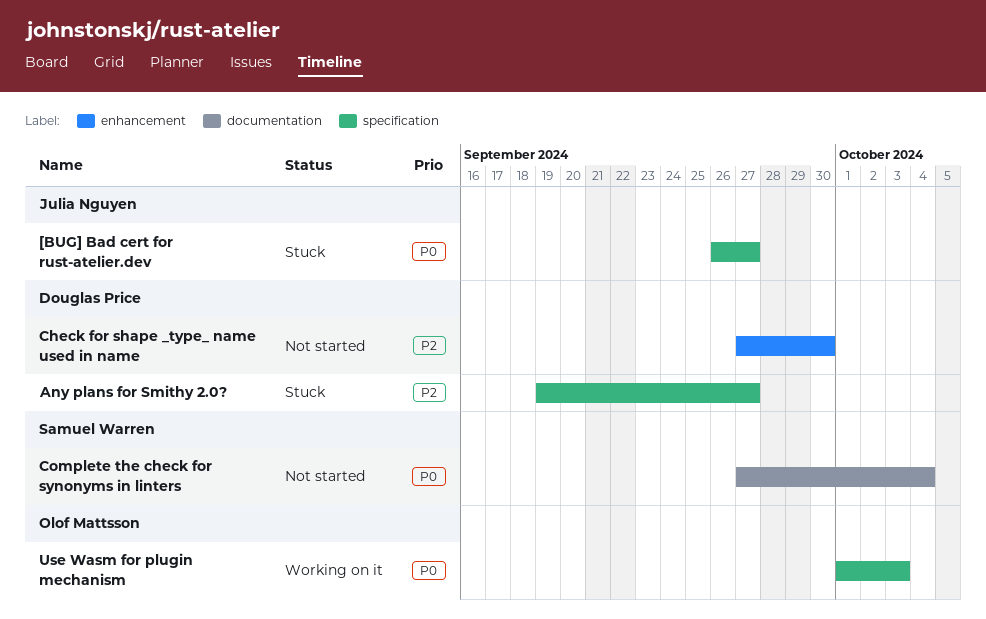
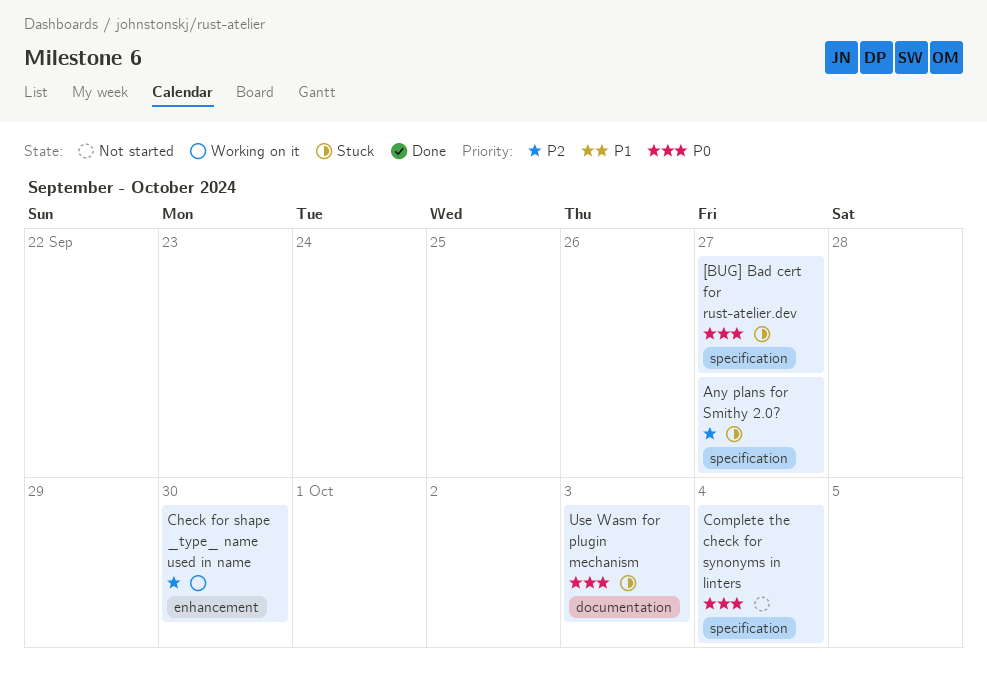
Check for shape _type_ name used in name, status: Not started -> Working on it
Complete the check for synonyms in linters, label: documentation -> specification
Use Wasm for plugin mechanism, status: Working on it -> Stuck
Use Wasm for plugin mechanism, label: specification -> documentation

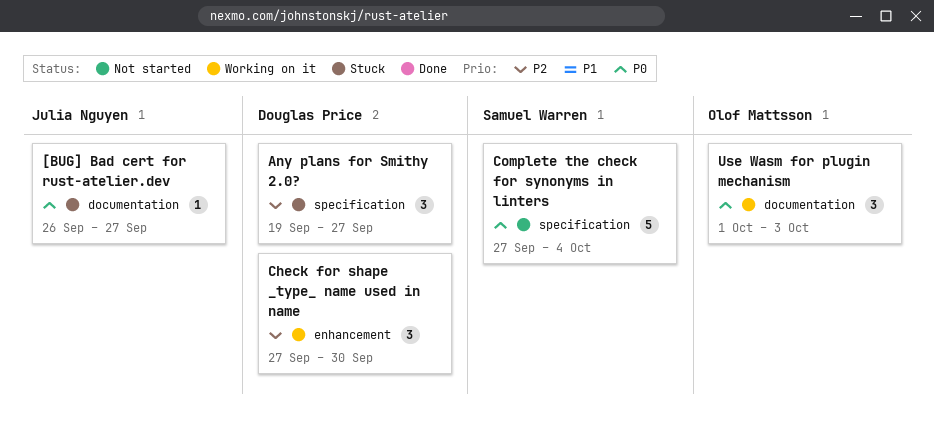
[BUG] Bad cert for rust-atelier.dev, label: specification -> documentation
Use Wasm for plugin mechanism, status: Stuck -> Working on it

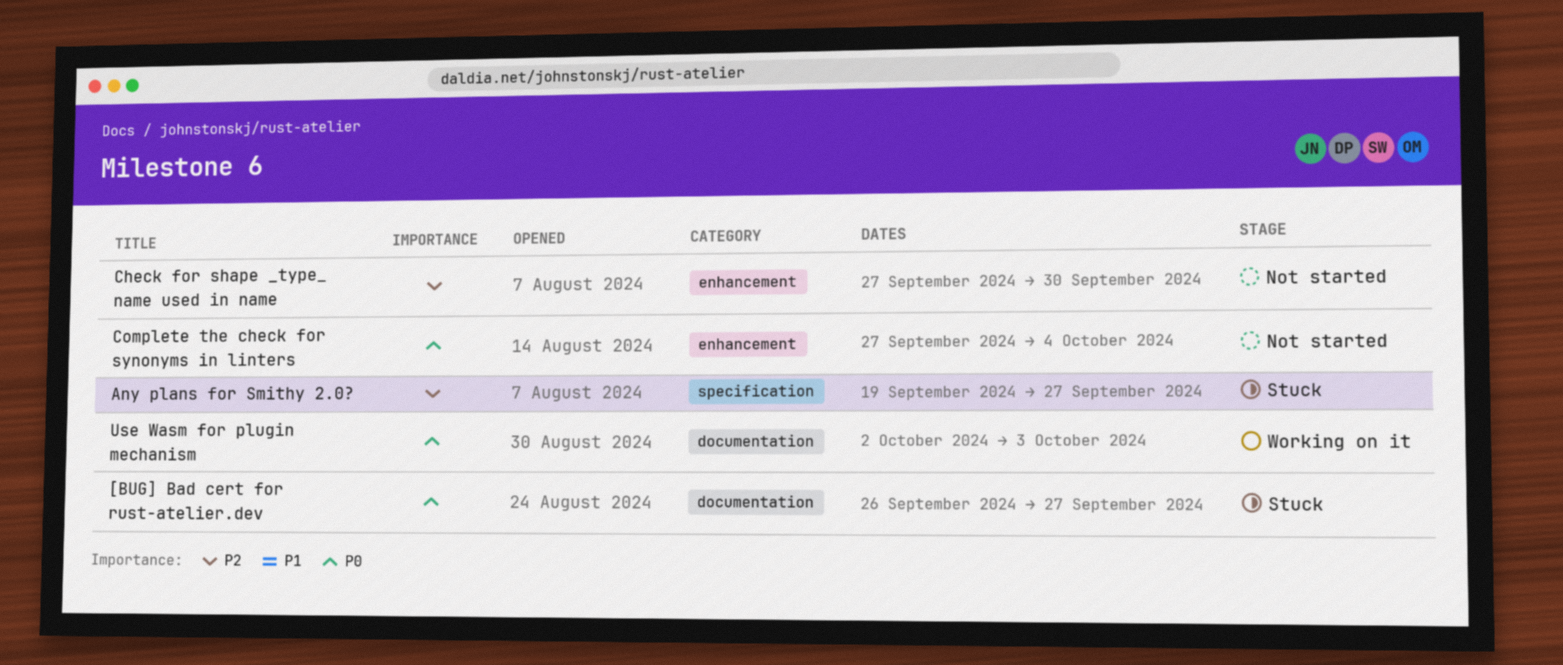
Check for shape _type_ name used in name, status: Working on it -> Not started
Complete the check for synonyms in linters, label: specification -> enhancement
Use Wasm for plugin mechanism, start: Oct 1 -> Oct 2

